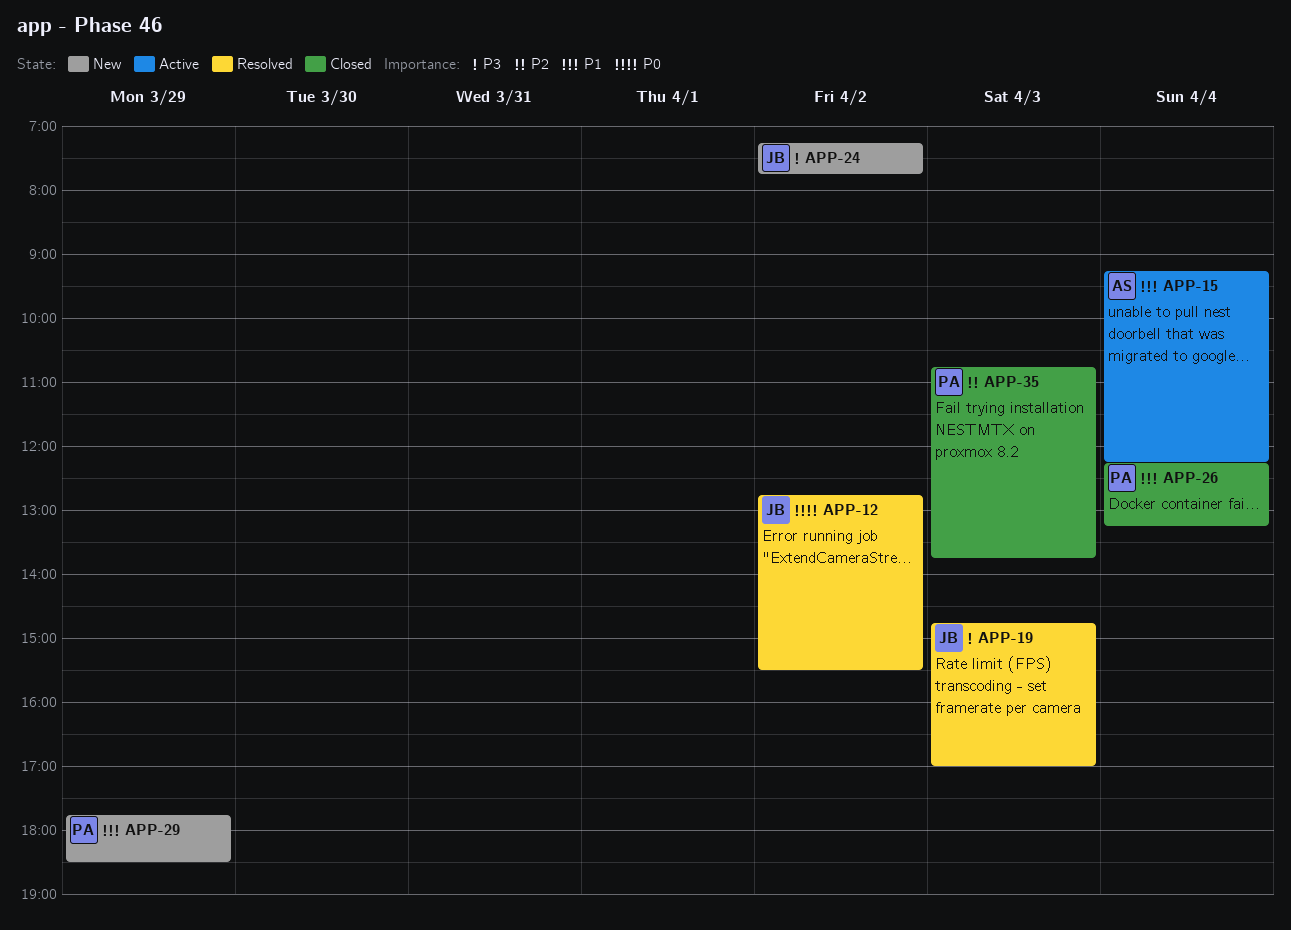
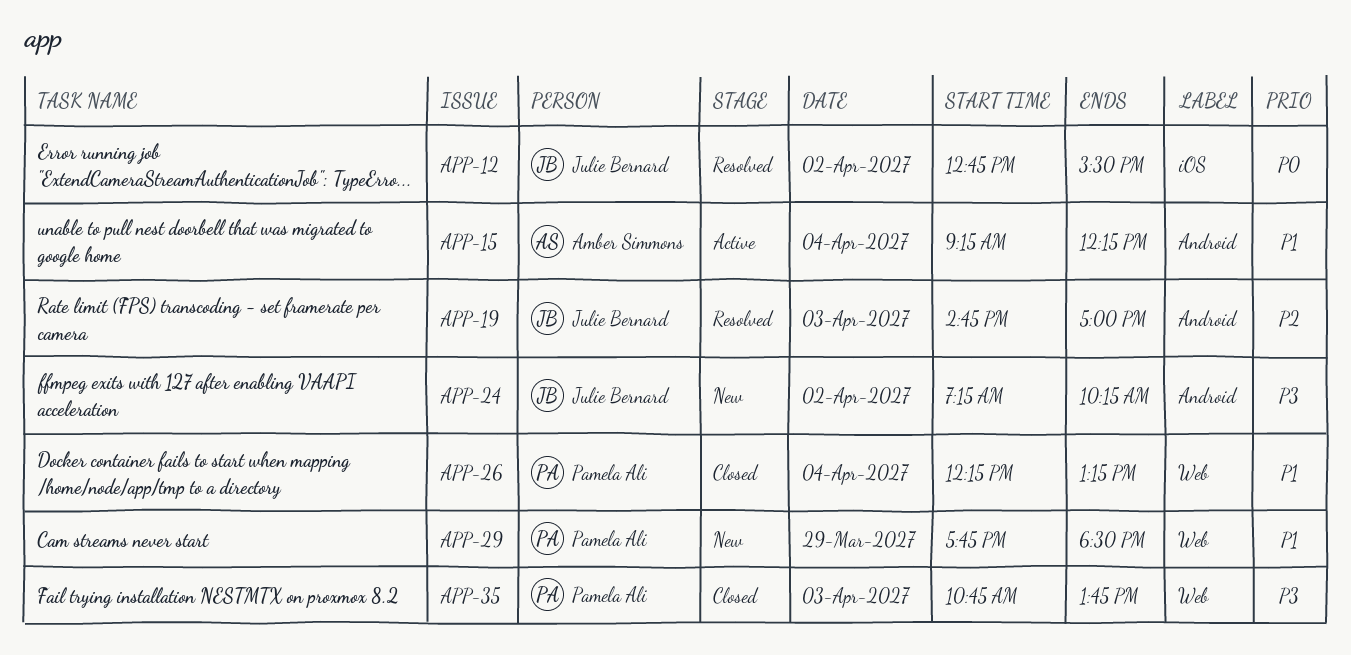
APP-19, priority: P3 -> P2
APP-24, ends: 07:45 -> 10:15
APP-35, priority: P2 -> P3

